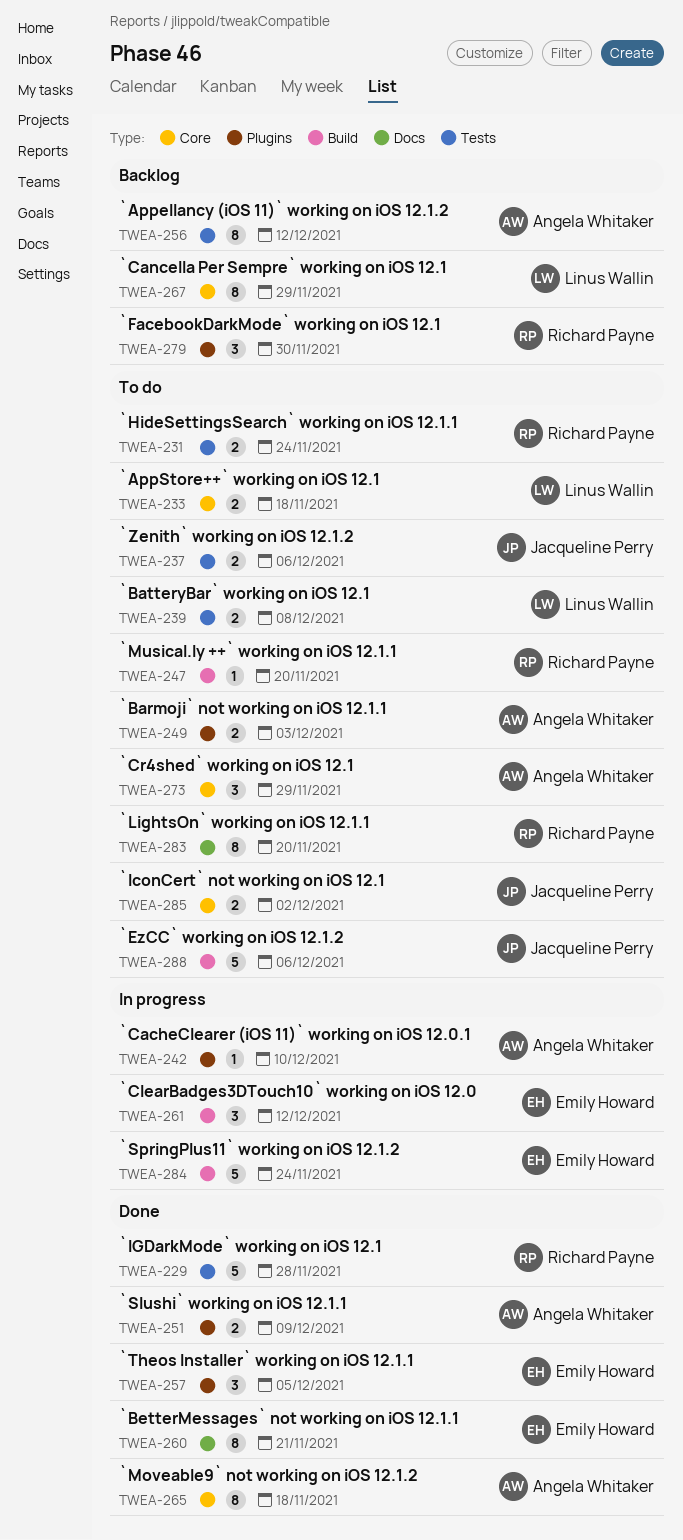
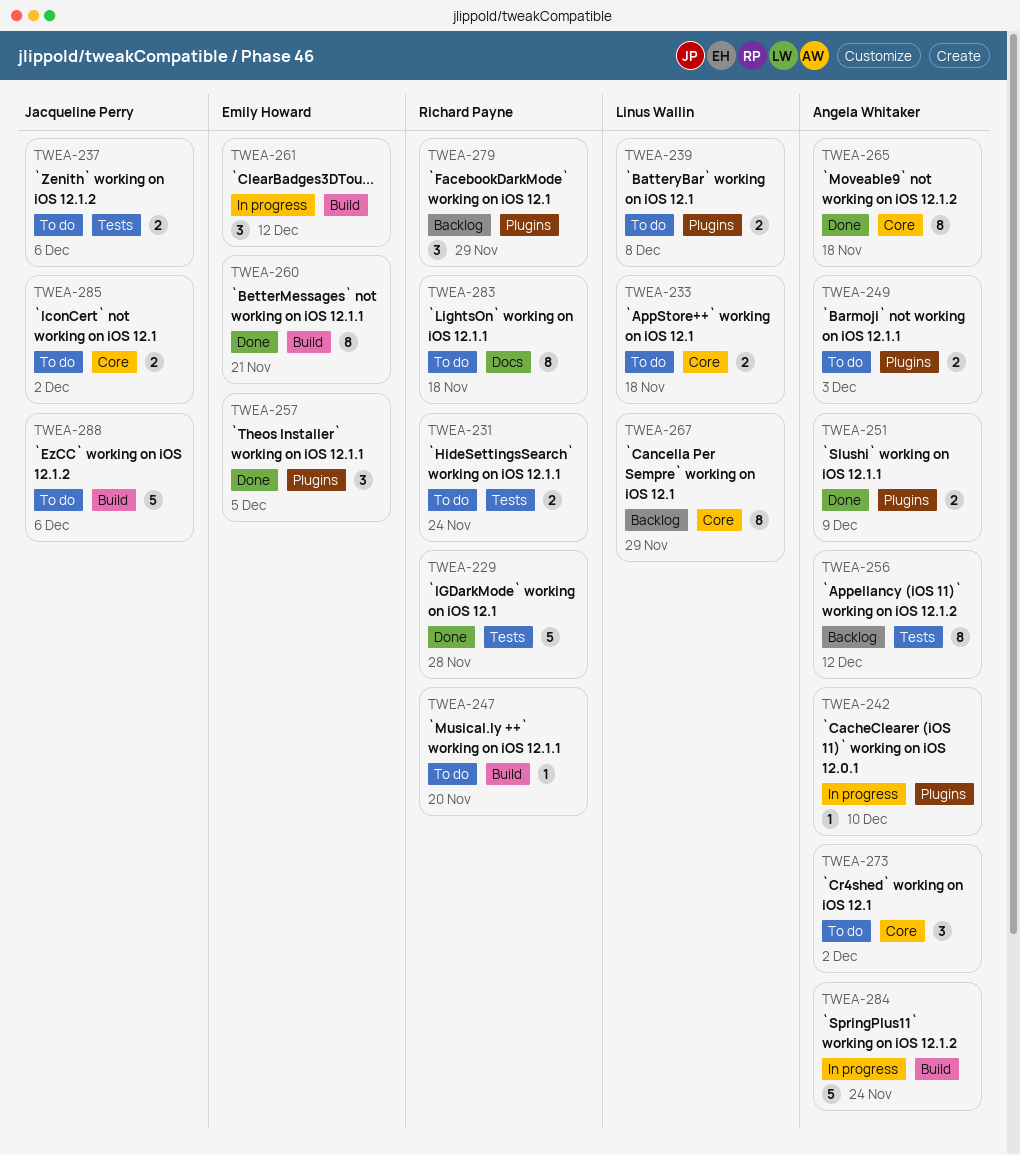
TWEA-239, label: Tests -> Plugins
TWEA-260, label: Docs -> Build
TWEA-273, due: Nov 29 -> Dec 2
TWEA-279, due: Nov 30 -> Nov 29
TWEA-283, due: Nov 20 -> Nov 18
TWEA-284, owner: Emily Howard -> Angela Whitaker

